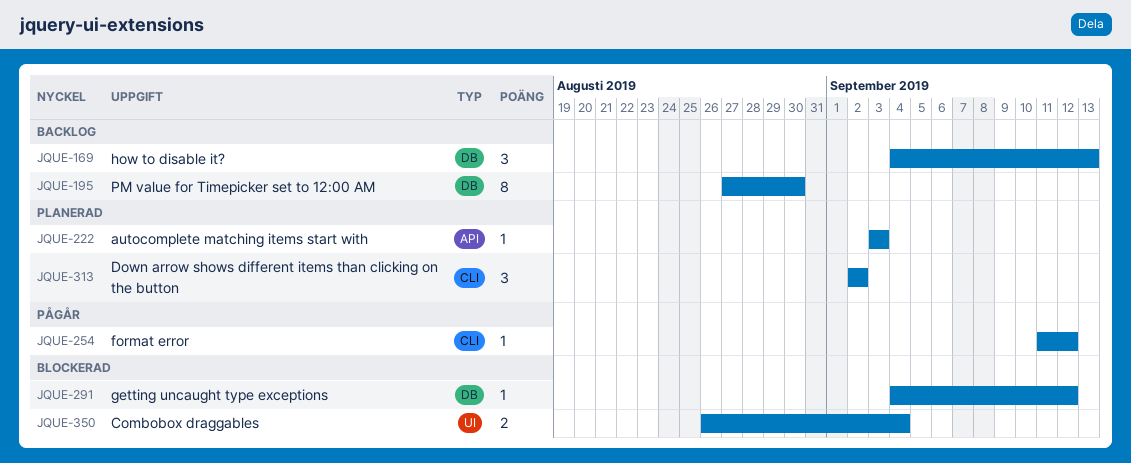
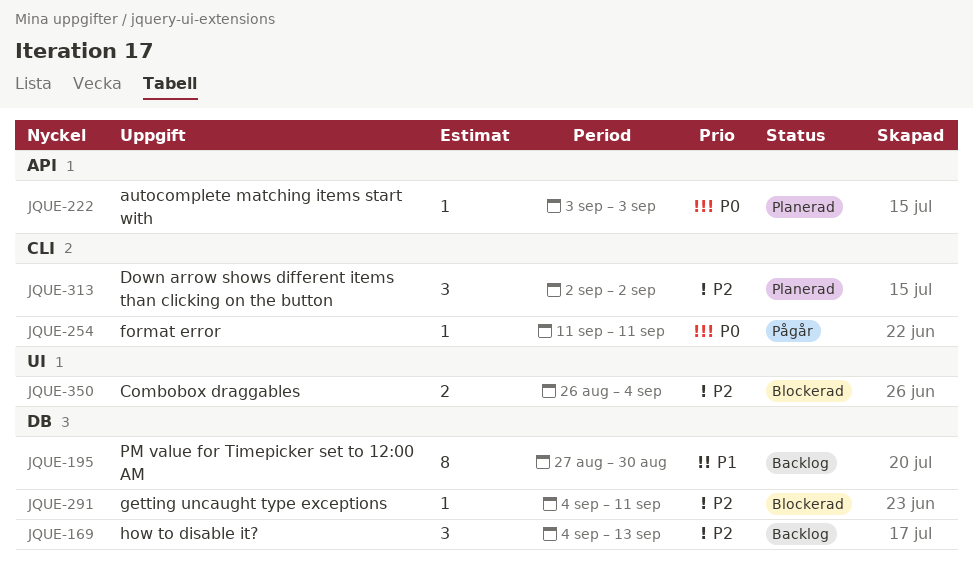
JQUE-254, due: Sep 12 -> Sep 11
JQUE-291, due: Sep 12 -> Sep 11

